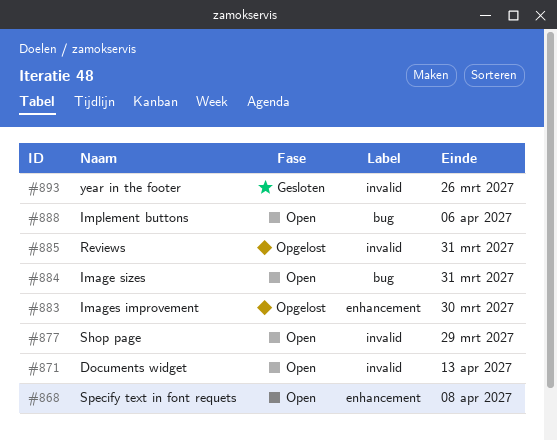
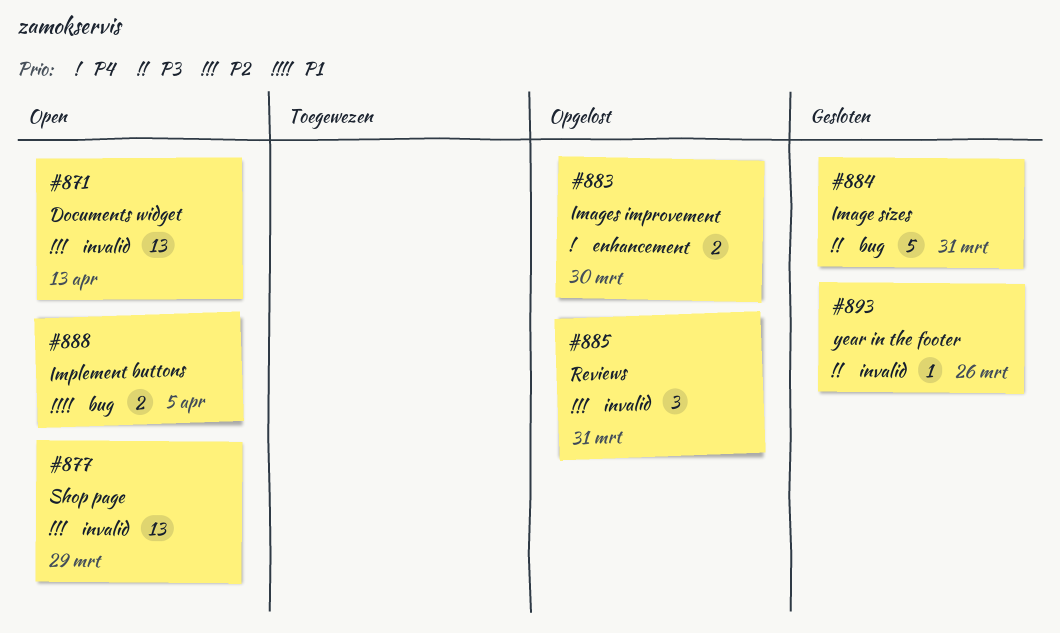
#868: present -> none
#884, status: Open -> Gesloten
#888, due: Apr 6 -> Apr 5

